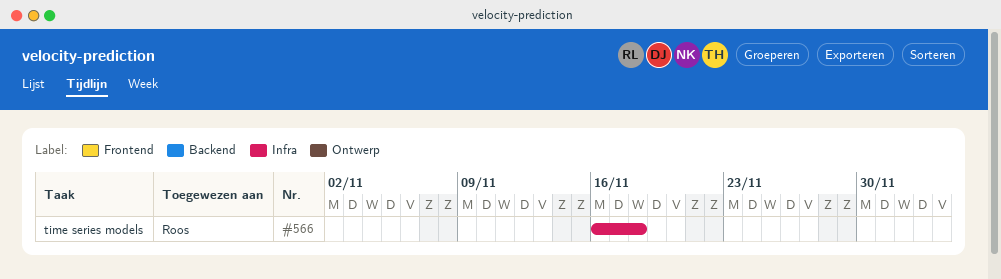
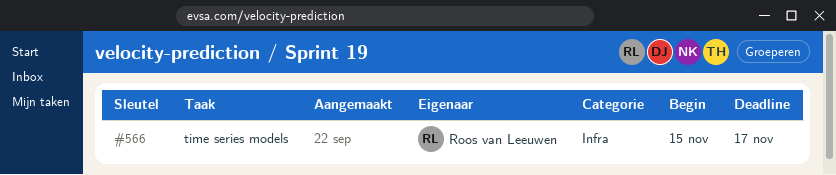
#566, start: Nov 16 -> Nov 15
#566, due: Nov 18 -> Nov 17

